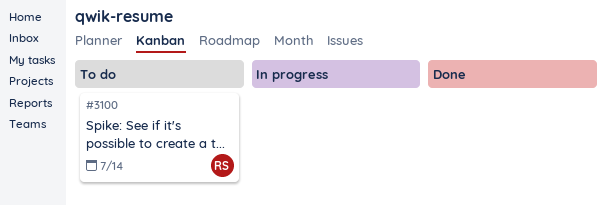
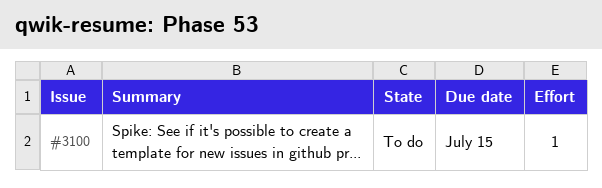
#3100, due: Jul 14 -> Jul 15

